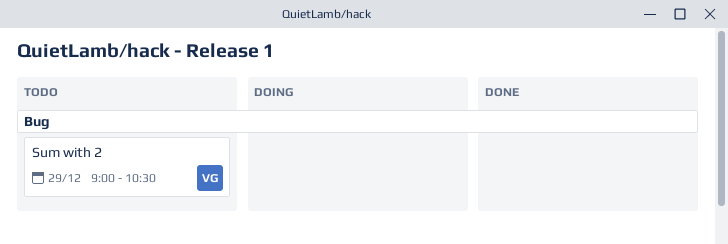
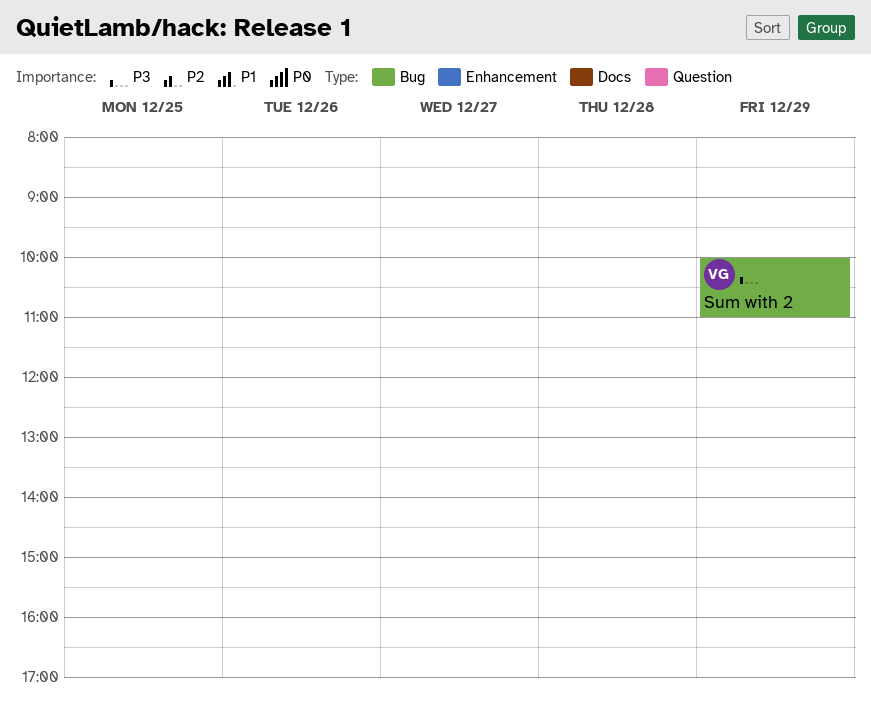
Sum with 2, begins: 09:00 -> 10:00
Sum with 2, ends: 10:30 -> 11:00

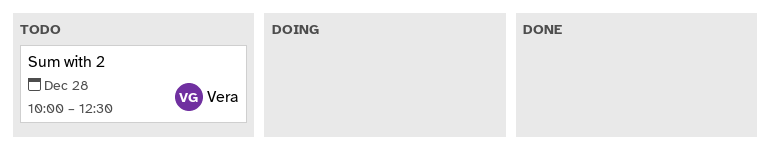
Sum with 2, day: Dec 29 -> Dec 28
Sum with 2, ends: 11:00 -> 12:30

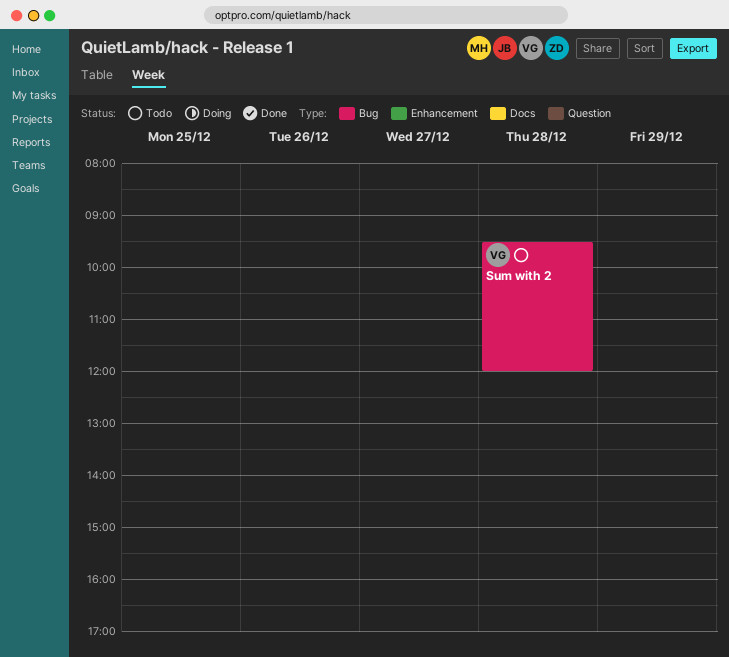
Sum with 2, begins: 10:00 -> 09:30
Sum with 2, ends: 12:30 -> 12:00

